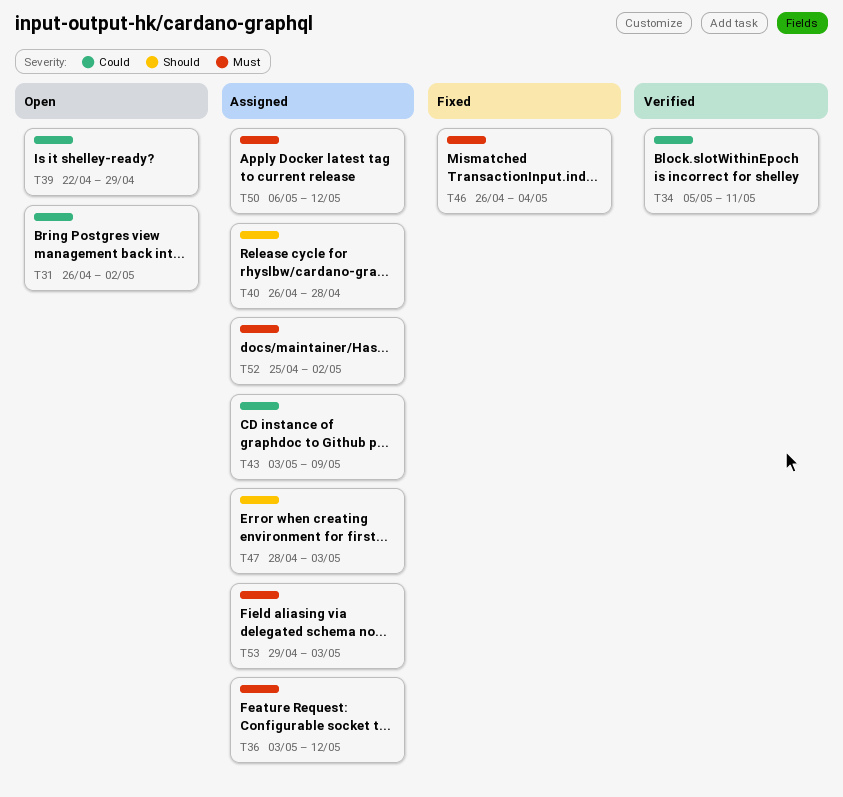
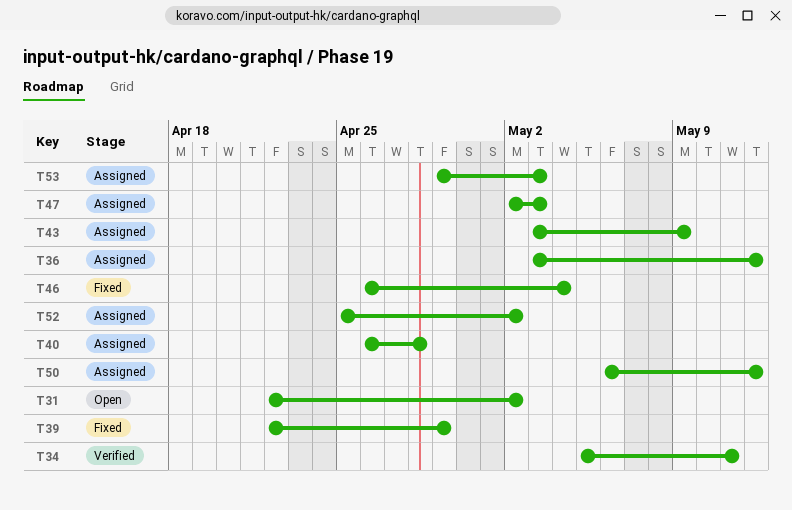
T31, start: Apr 26 -> Apr 22
T39, status: Open -> Fixed
T47, start: Apr 28 -> May 2

